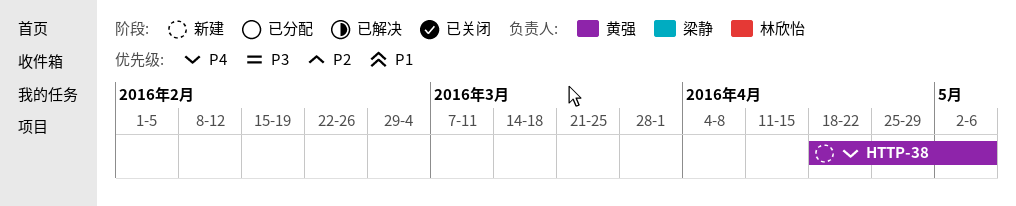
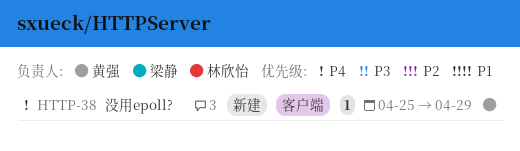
HTTP-38, start: Apr 18 -> Apr 25
HTTP-38, due: May 6 -> Apr 29

